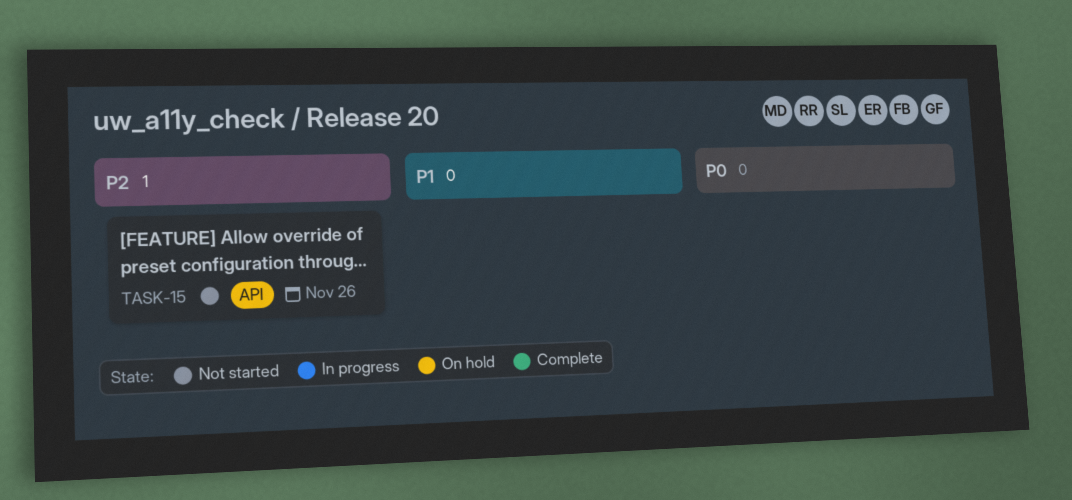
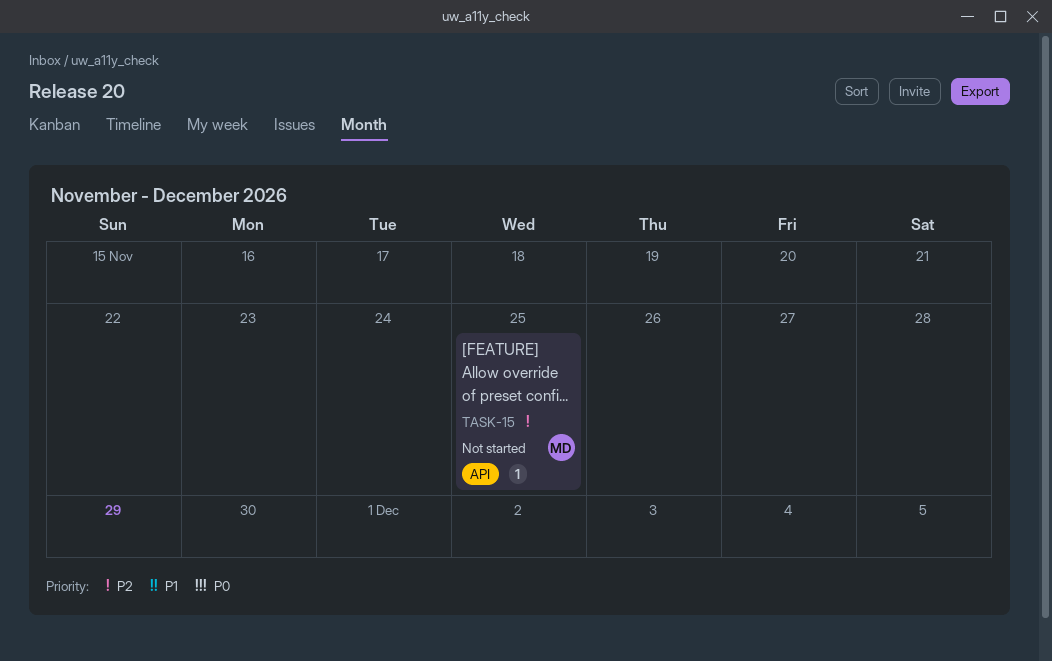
TASK-15, due: Nov 26 -> Nov 25

